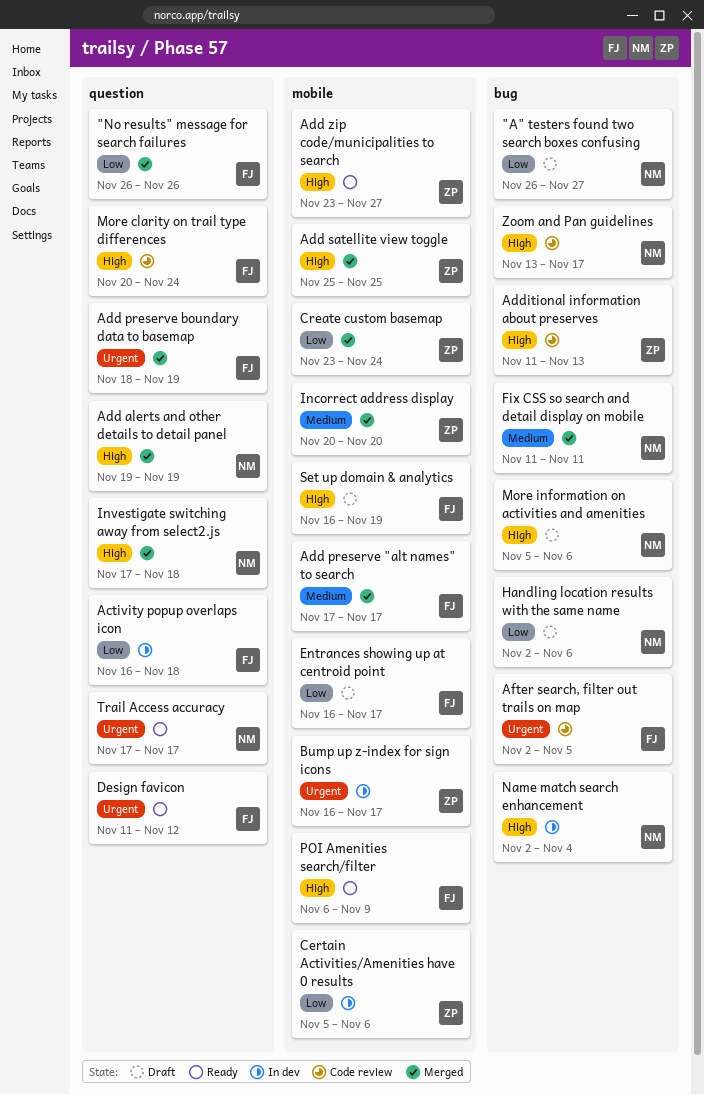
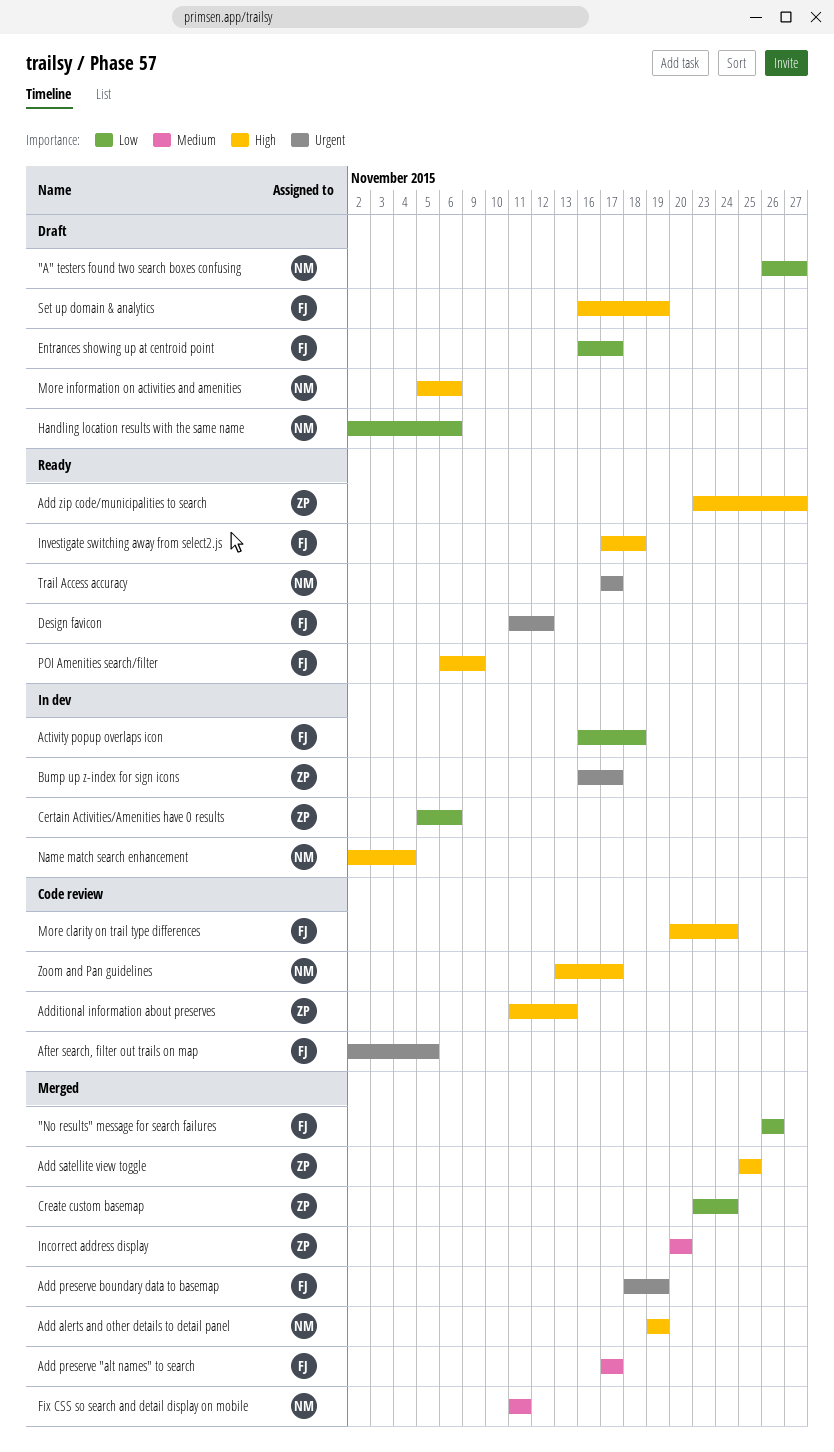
Investigate switching away from select2.js, status: Merged -> Ready
Investigate switching away from select2.js, owner: NM -> FJ

